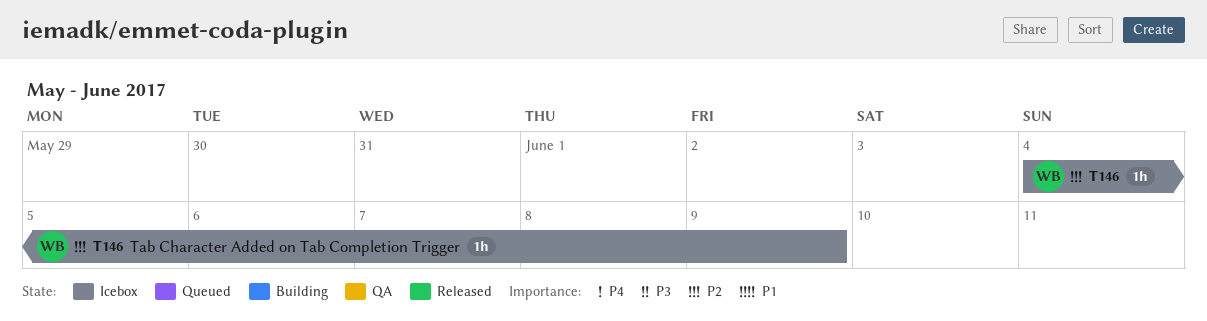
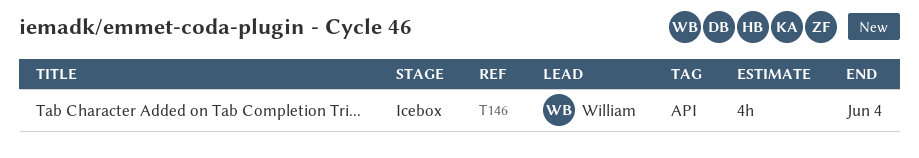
T146, estimate: 1h -> 4h
T146, due: Jun 9 -> Jun 4

